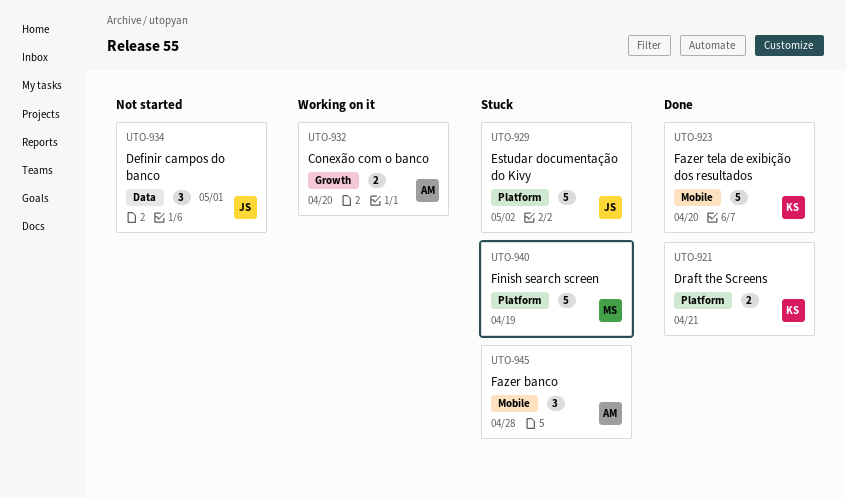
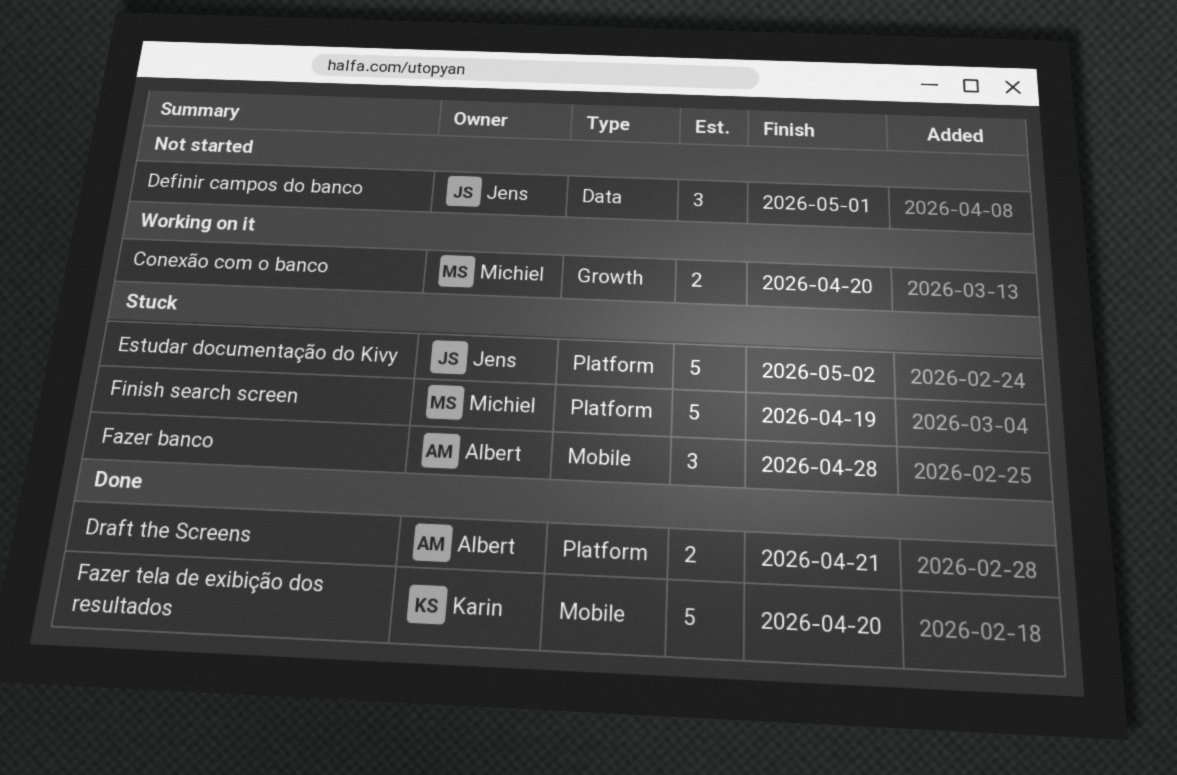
Conexão com o banco, owner: Albert -> Michiel
Draft the Screens, owner: Karin -> Albert

